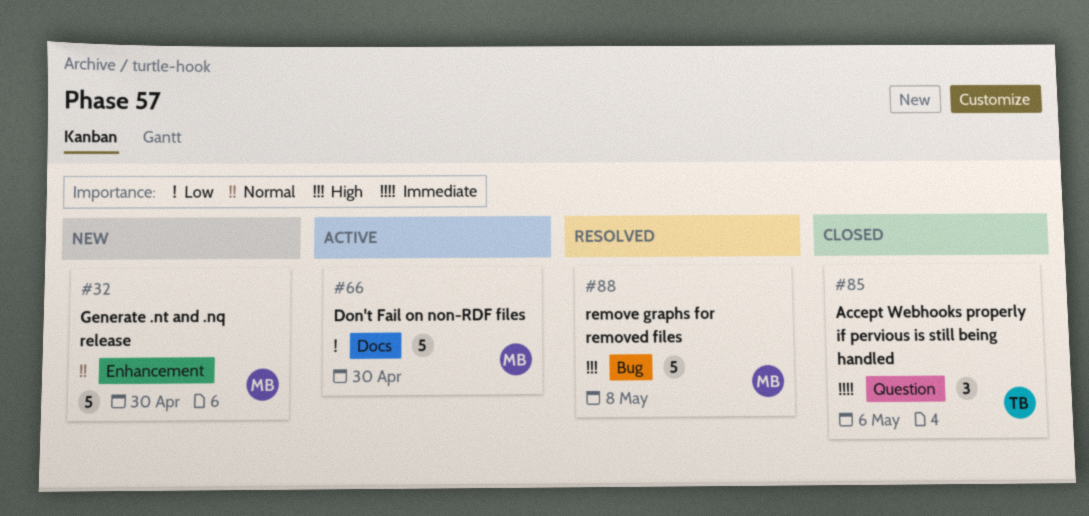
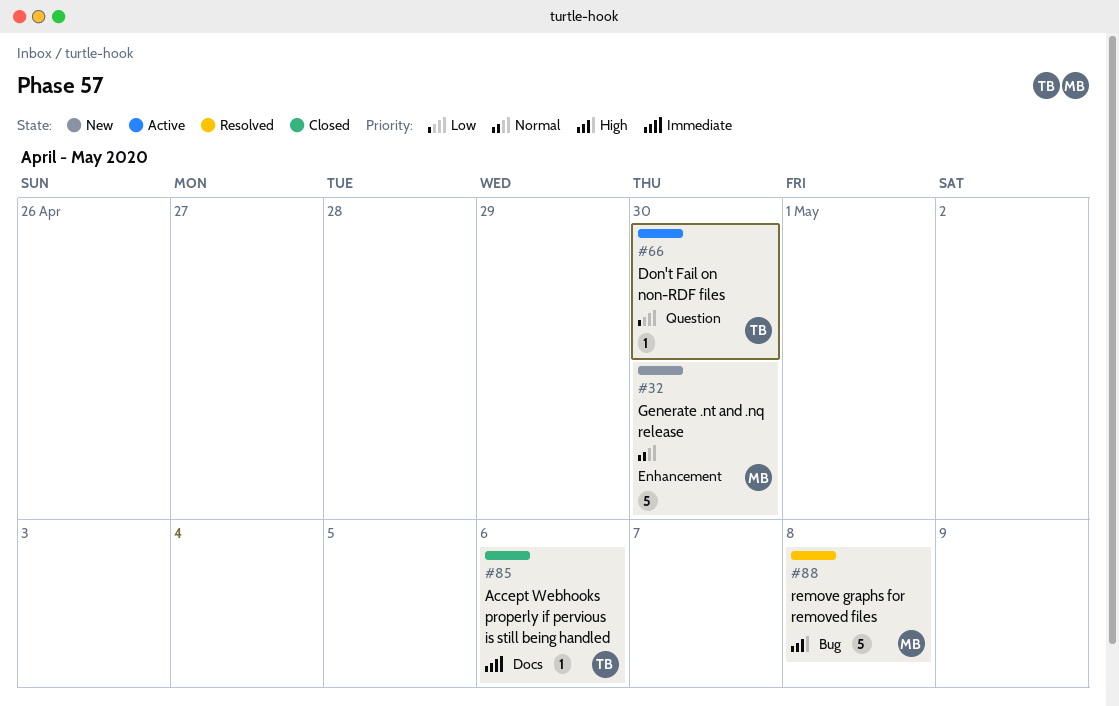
#66, owner: MB -> TB
#66, label: Docs -> Question
#66, estimate: 5 -> 1
#85, label: Question -> Docs
#85, estimate: 3 -> 1

